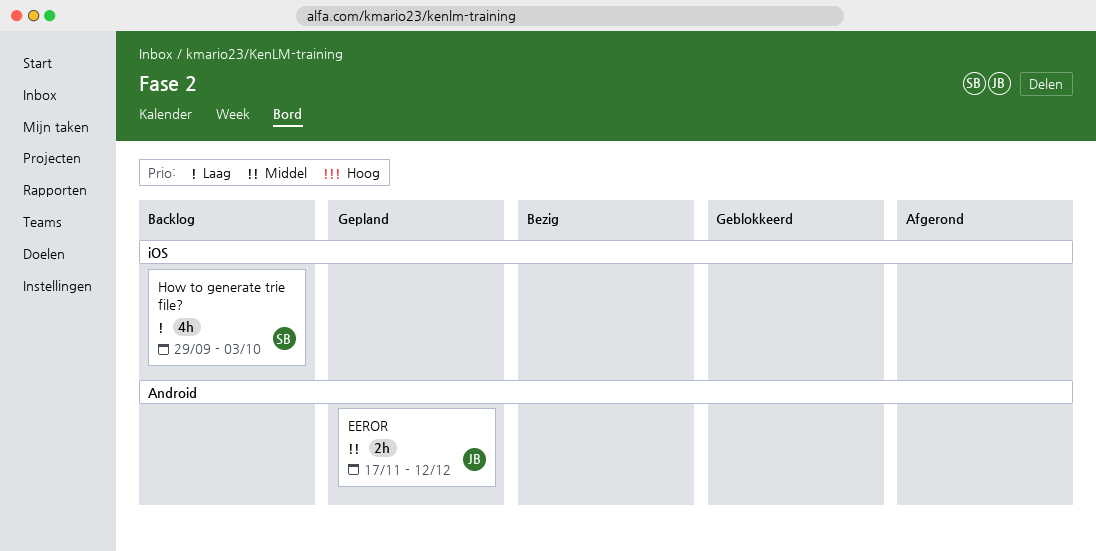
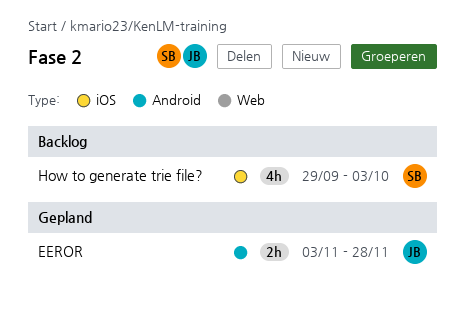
EEROR, start: Nov 17 -> Nov 3
EEROR, due: Dec 12 -> Nov 28

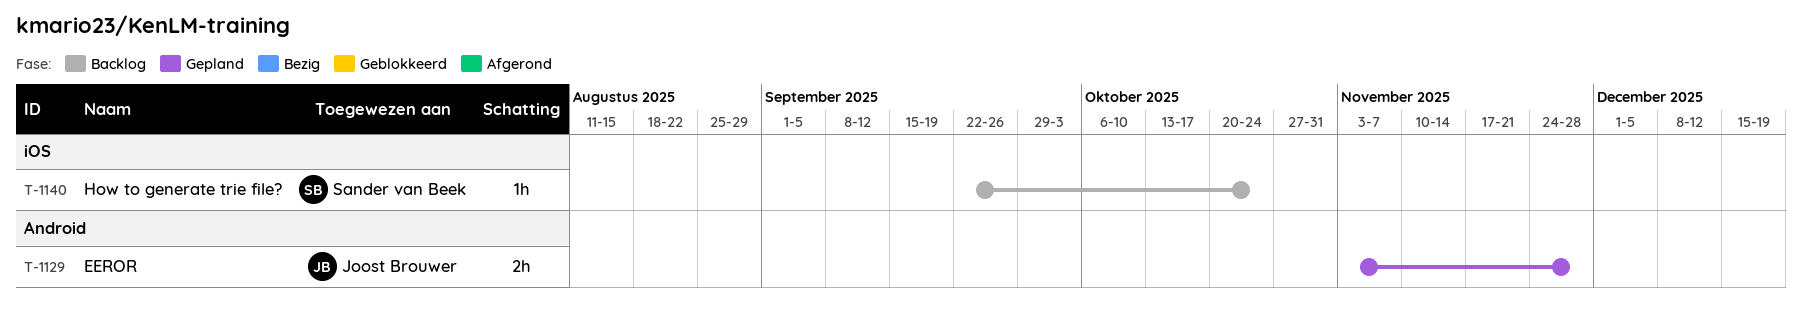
How to generate trie file?, estimate: 4h -> 1h
How to generate trie file?, start: Sep 29 -> Sep 22
How to generate trie file?, due: Oct 3 -> Oct 24

